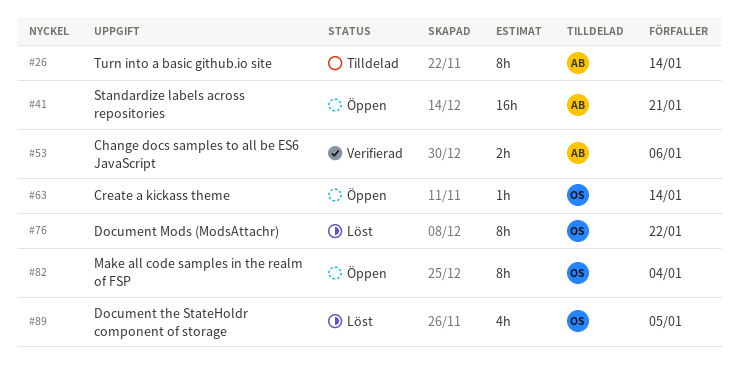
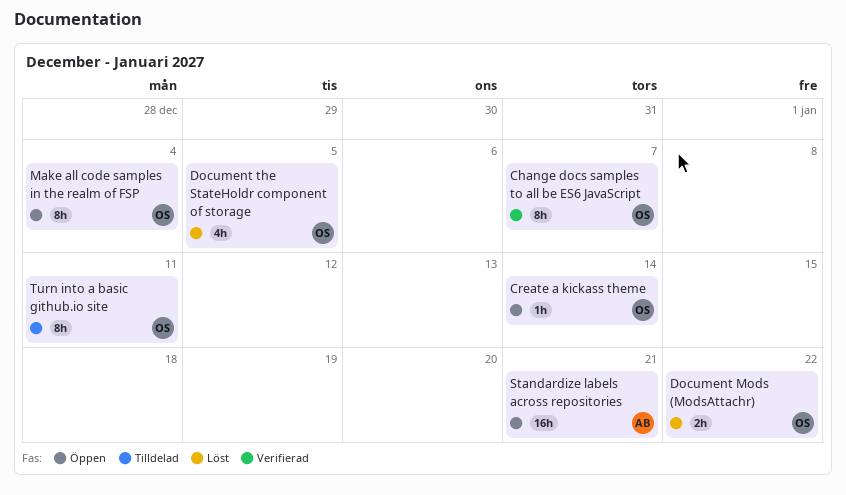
Change docs samples to all be ES6 JavaScript, owner: AB -> OS
Change docs samples to all be ES6 JavaScript, estimate: 2h -> 8h
Change docs samples to all be ES6 JavaScript, due: Jan 6 -> Jan 7
Document Mods (ModsAttachr), estimate: 8h -> 2h
Turn into a basic github.io site, owner: AB -> OS
Turn into a basic github.io site, due: Jan 14 -> Jan 11

